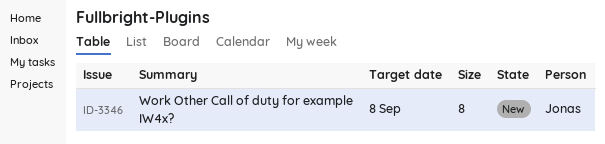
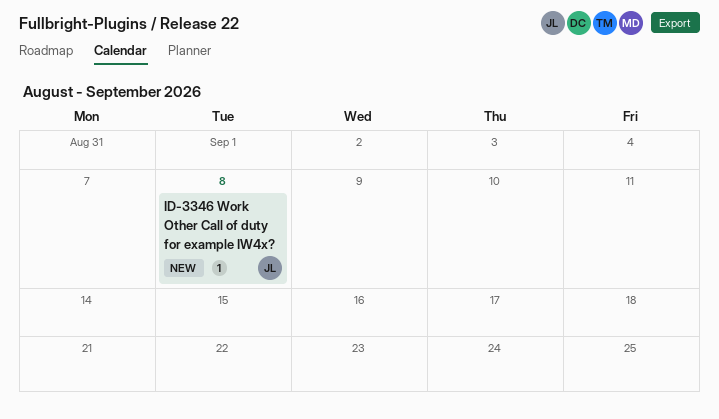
ID-3346, estimate: 8 -> 1

